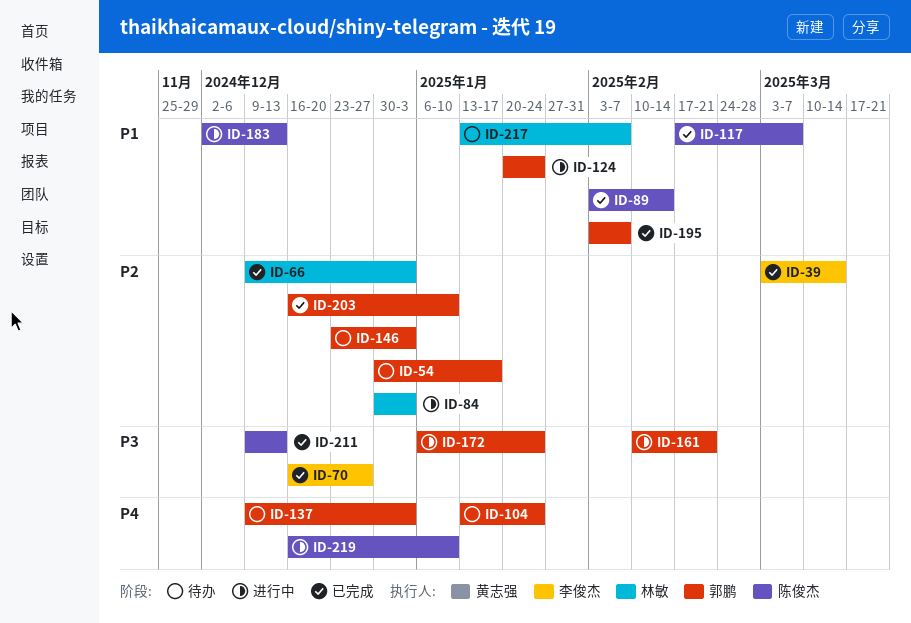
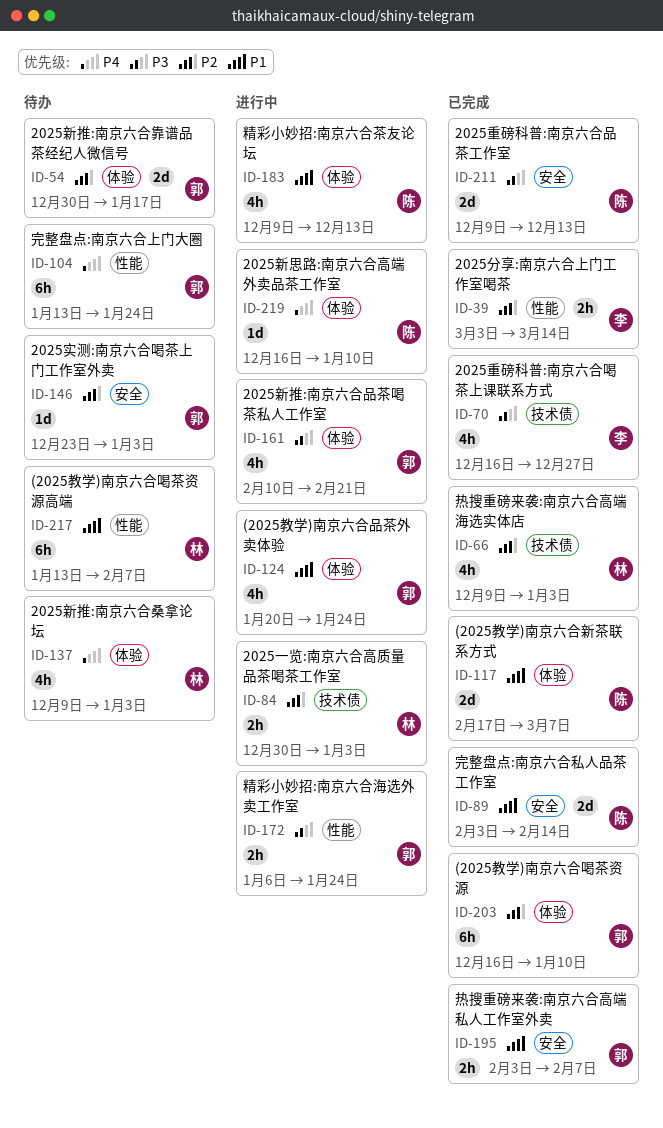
ID-137, owner: 郭鹏 -> 林敏
ID-183, start: Dec 2 -> Dec 9

